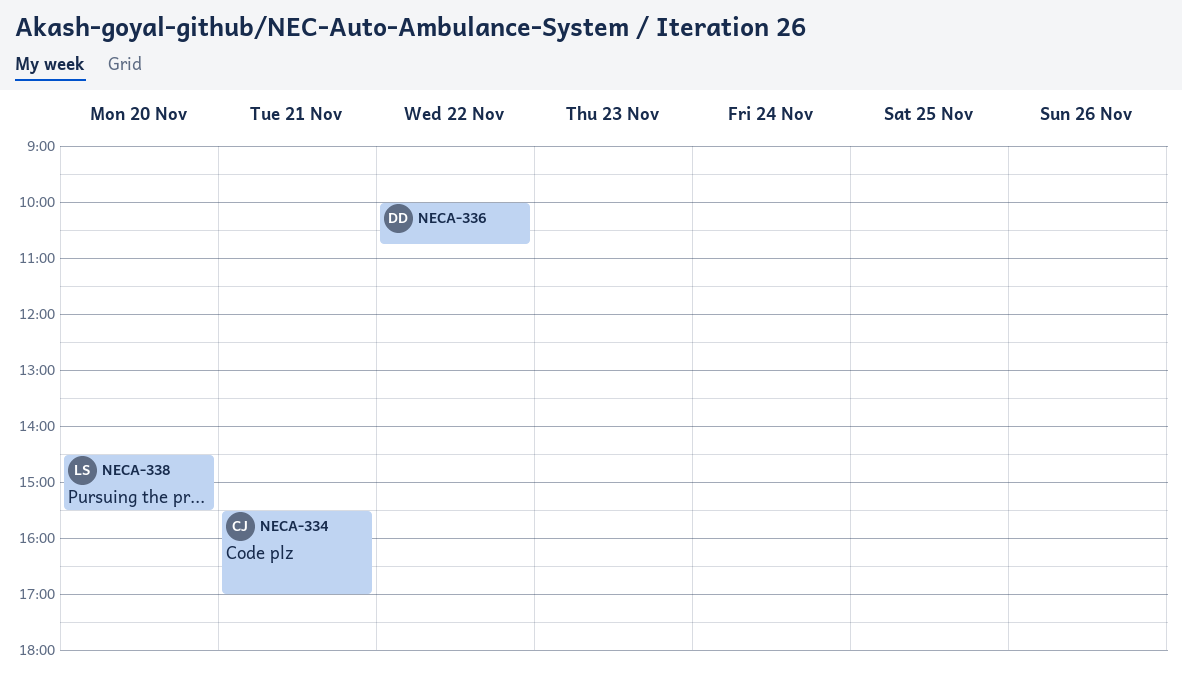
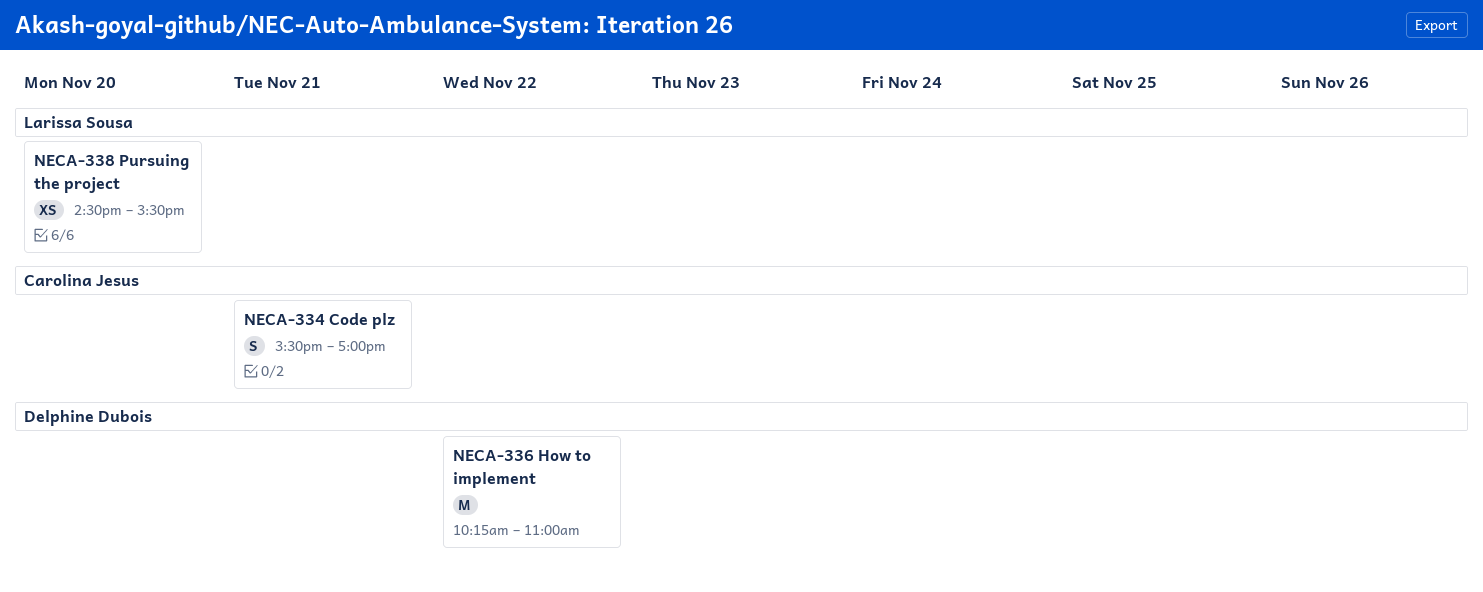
NECA-336, begins: 10:00 -> 10:15
NECA-336, ends: 10:45 -> 11:00

